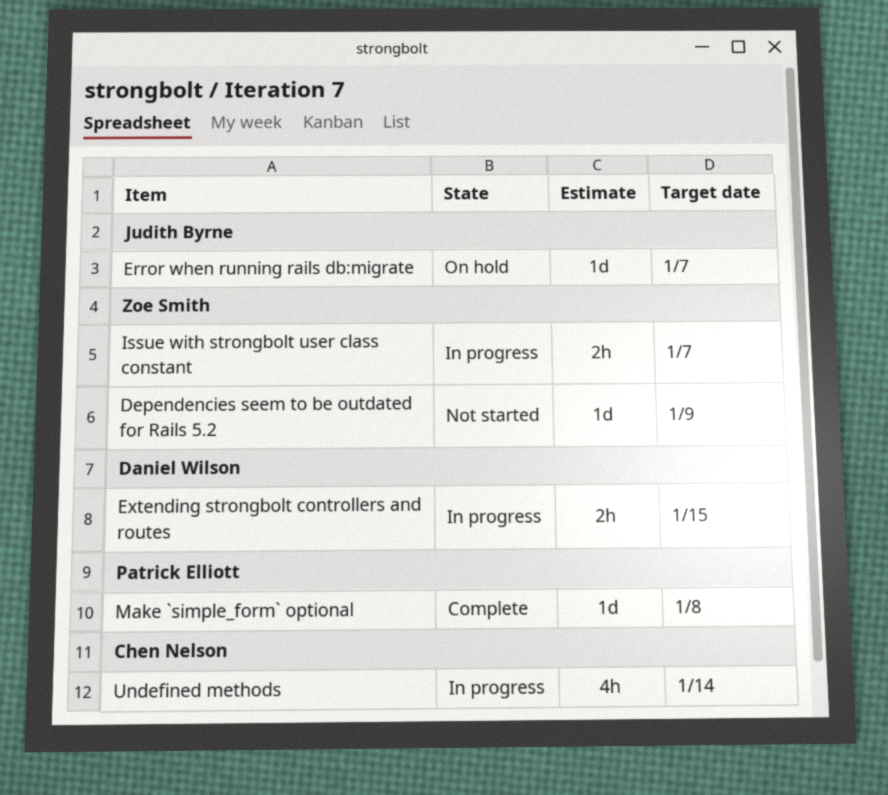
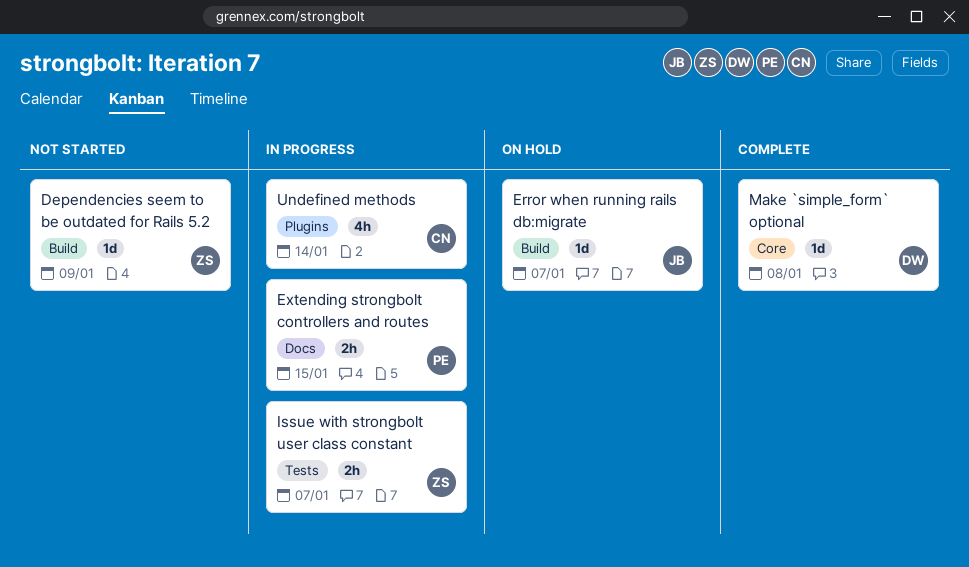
Extending strongbolt controllers and routes, owner: Daniel Wilson -> Patrick Elliott
Make `simple_form` optional, owner: Patrick Elliott -> Daniel Wilson

